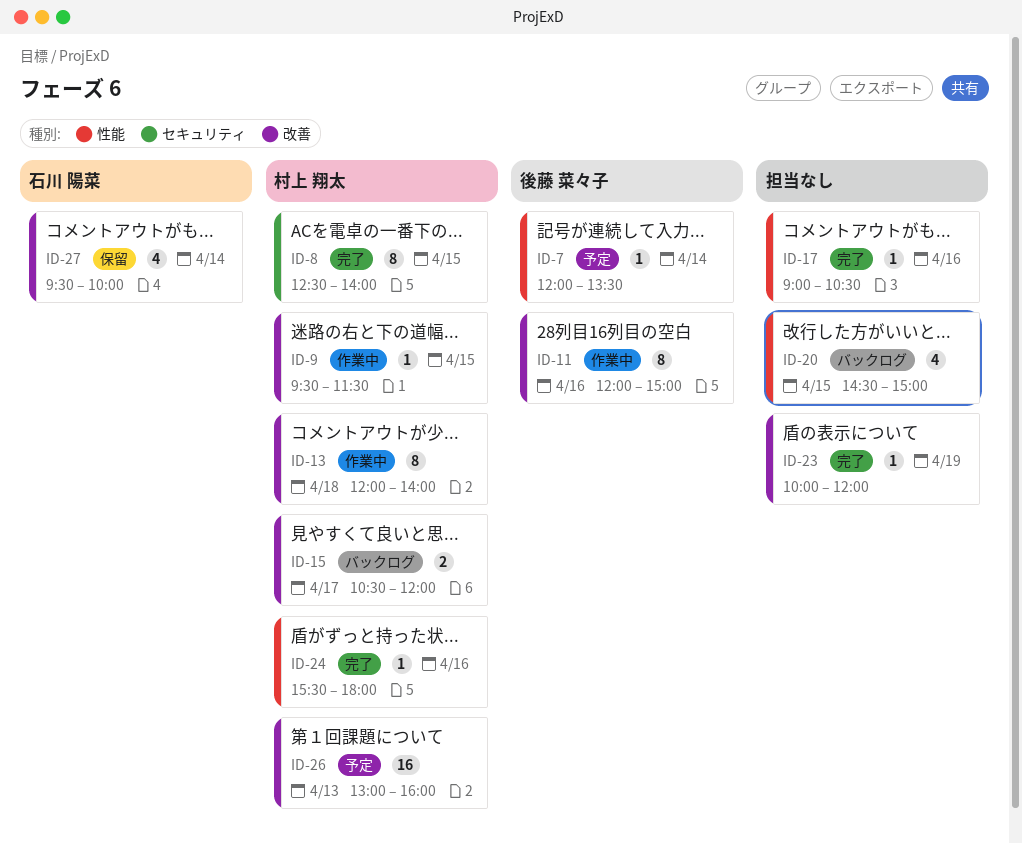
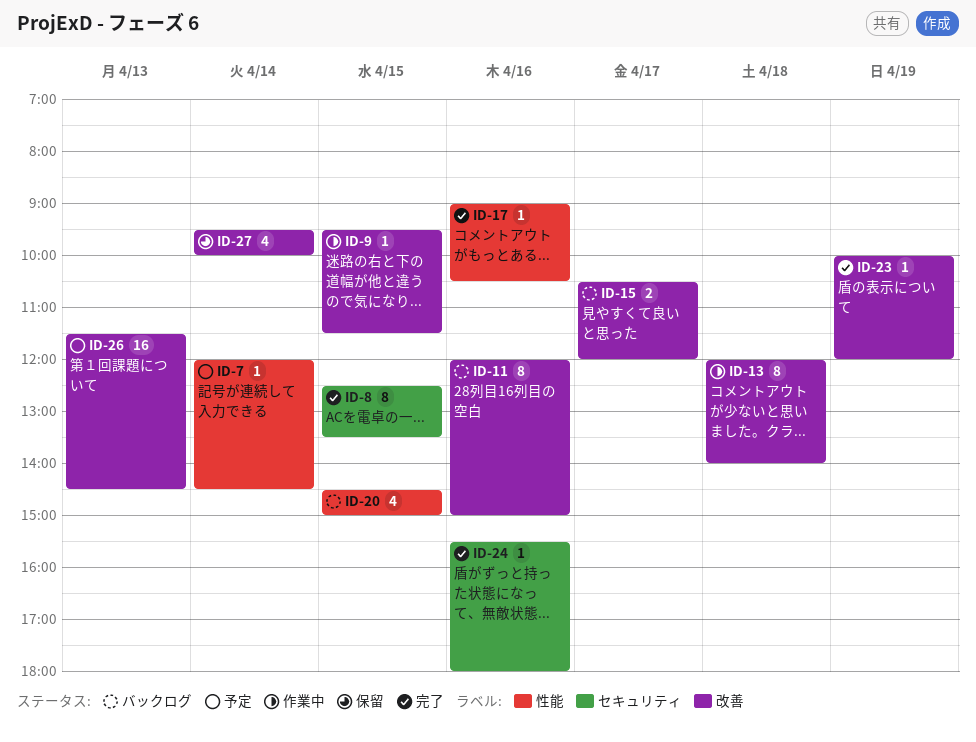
ID-7, ends: 13:30 -> 14:30
ID-8, ends: 14:00 -> 13:30
ID-11, status: 作業中 -> バックログ
ID-24, label: 性能 -> セキュリティ
ID-26, begins: 13:00 -> 11:30
ID-26, ends: 16:00 -> 14:30

